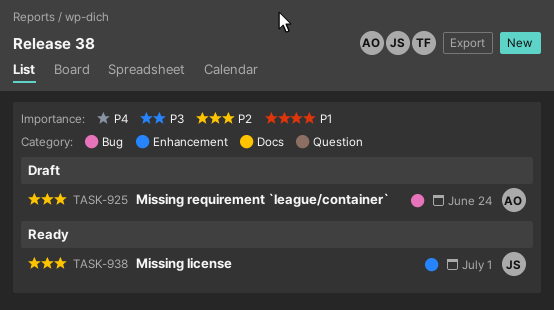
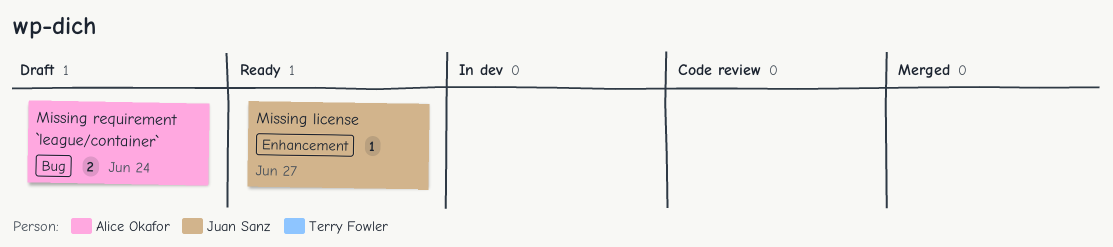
Missing license, due: Jul 1 -> Jun 27

